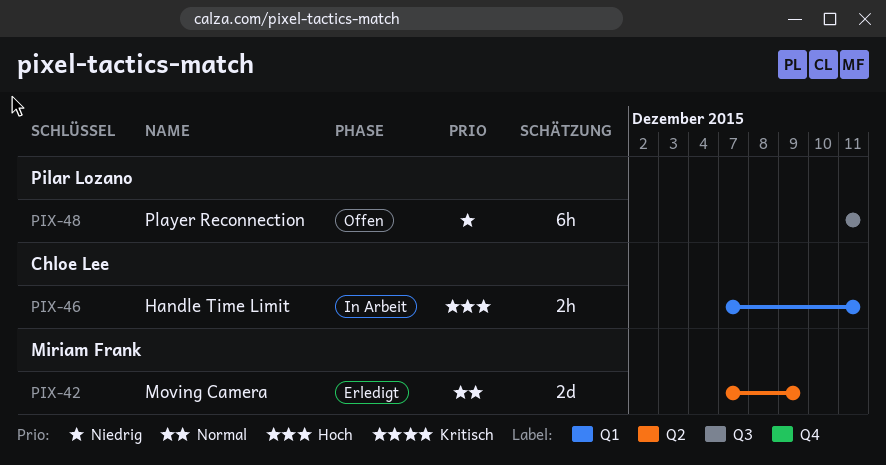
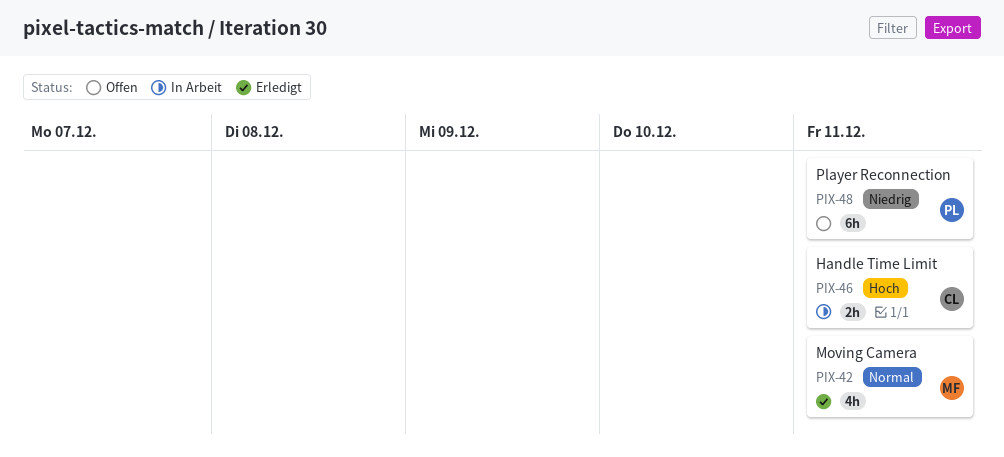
PIX-42, estimate: 2d -> 4h
PIX-42, due: Dec 9 -> Dec 11

